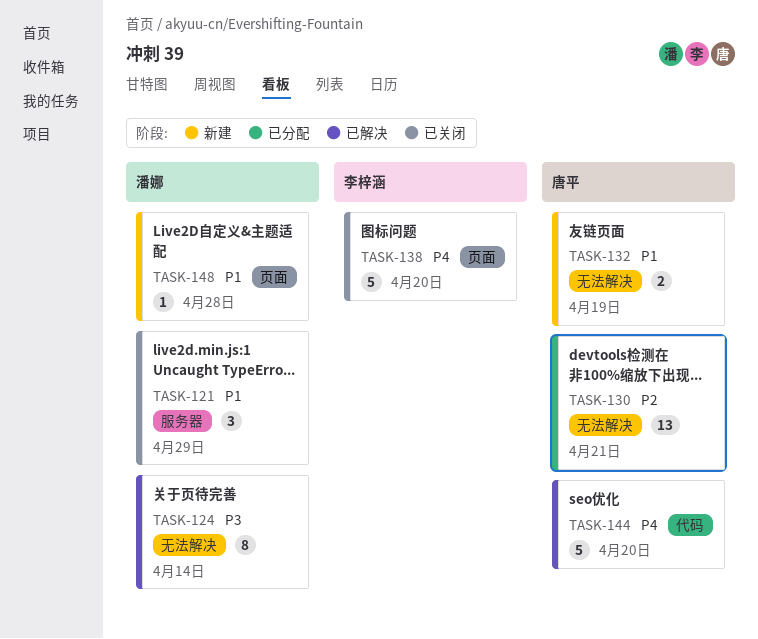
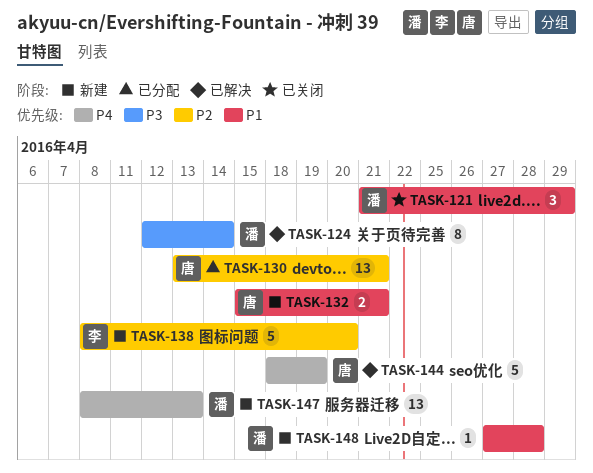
TASK-132, due: Apr 19 -> Apr 21
TASK-138, status: 已关闭 -> 新建
TASK-138, priority: P4 -> P2
TASK-144, due: Apr 20 -> Apr 19
TASK-147: none -> present

